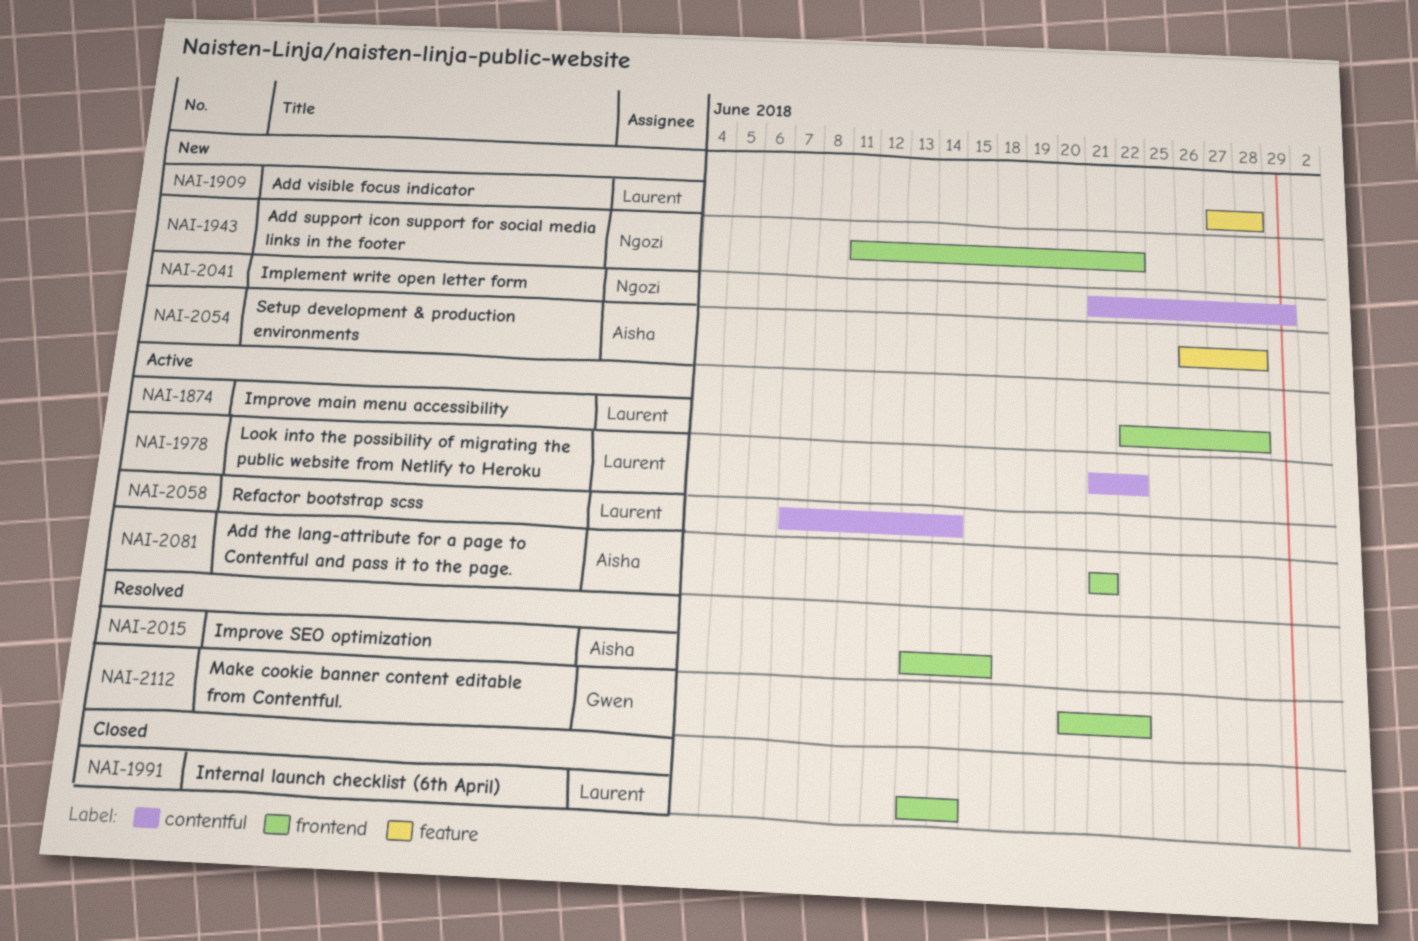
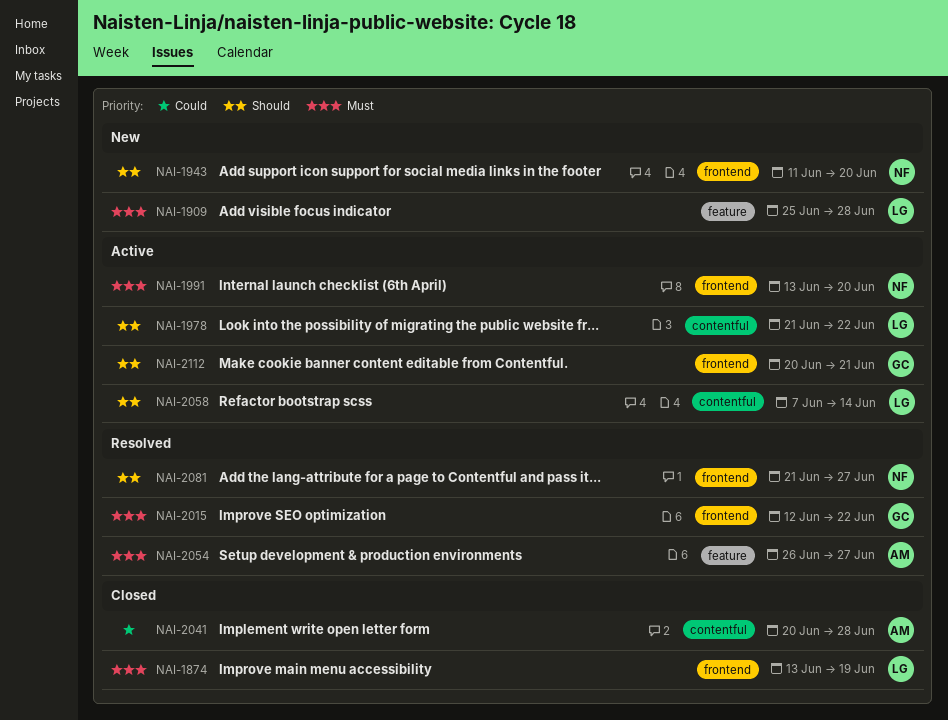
NAI-1874, status: Active -> Closed
NAI-1874, start: Jun 22 -> Jun 13
NAI-1874, due: Jun 28 -> Jun 19
NAI-1909, start: Jun 27 -> Jun 25
NAI-1943, due: Jun 22 -> Jun 20
NAI-1991, status: Closed -> Active
NAI-1991, owner: Laurent -> Ngozi
NAI-1991, due: Jun 14 -> Jun 20
NAI-2015, owner: Aisha -> Gwen
NAI-2015, start: Jun 13 -> Jun 12
NAI-2015, due: Jun 15 -> Jun 22
NAI-2041, status: New -> Closed
NAI-2041, owner: Ngozi -> Aisha
NAI-2041, start: Jun 21 -> Jun 20
NAI-2041, due: Jun 29 -> Jun 28
NAI-2054, status: New -> Resolved
NAI-2054, due: Jun 28 -> Jun 27
NAI-2081, status: Active -> Resolved
NAI-2081, owner: Aisha -> Ngozi
NAI-2081, due: Jun 21 -> Jun 27
NAI-2112, status: Resolved -> Active
NAI-2112, due: Jun 22 -> Jun 21

